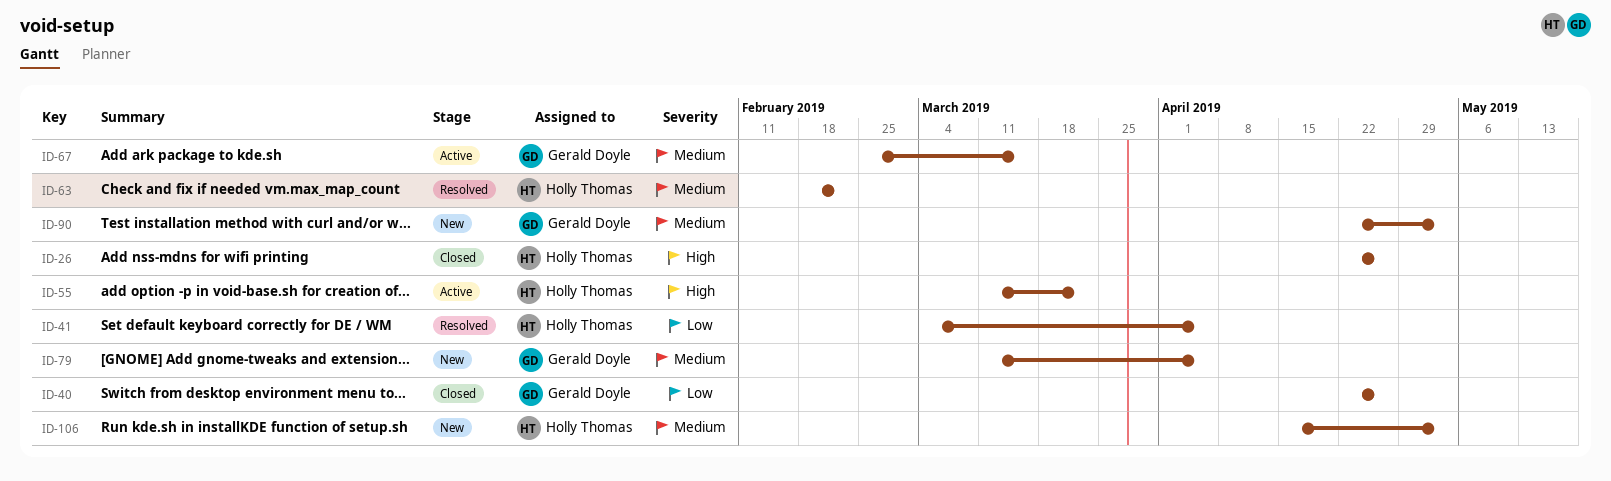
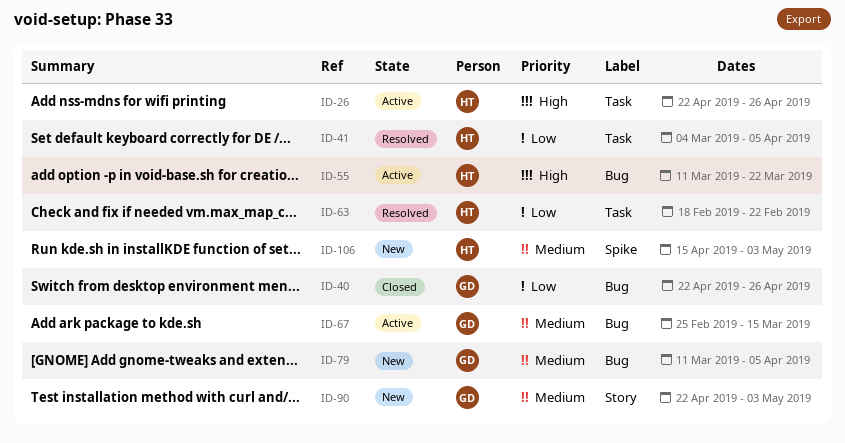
ID-26, status: Closed -> Active
ID-63, priority: Medium -> Low

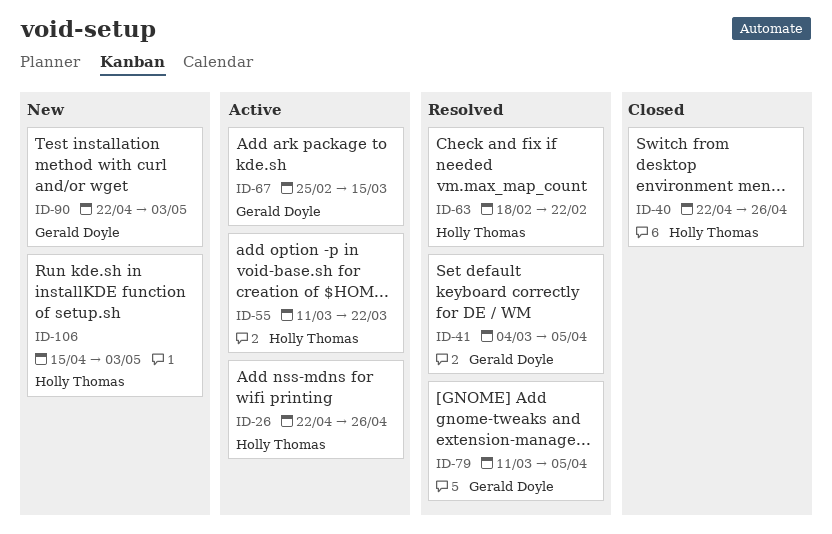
ID-40, owner: Gerald Doyle -> Holly Thomas
ID-41, owner: Holly Thomas -> Gerald Doyle
ID-79, status: New -> Resolved

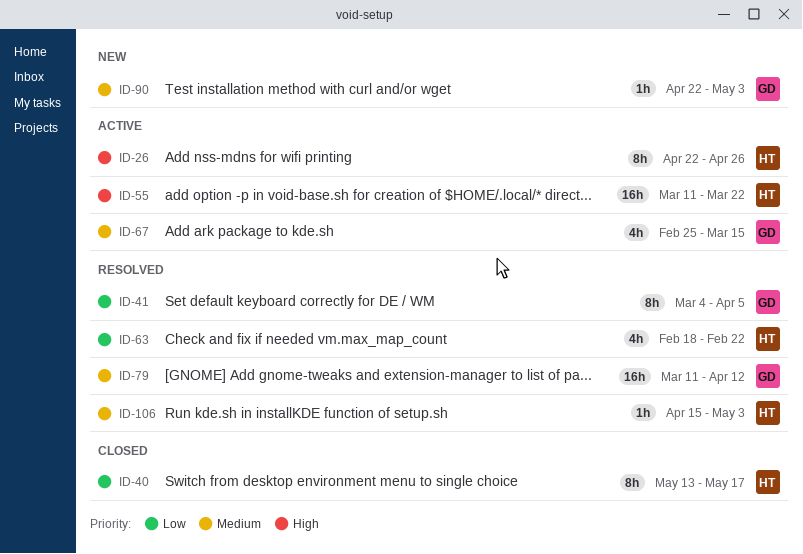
ID-40, start: Apr 22 -> May 13
ID-40, due: Apr 26 -> May 17
ID-79, due: Apr 5 -> Apr 12
ID-106, status: New -> Resolved

